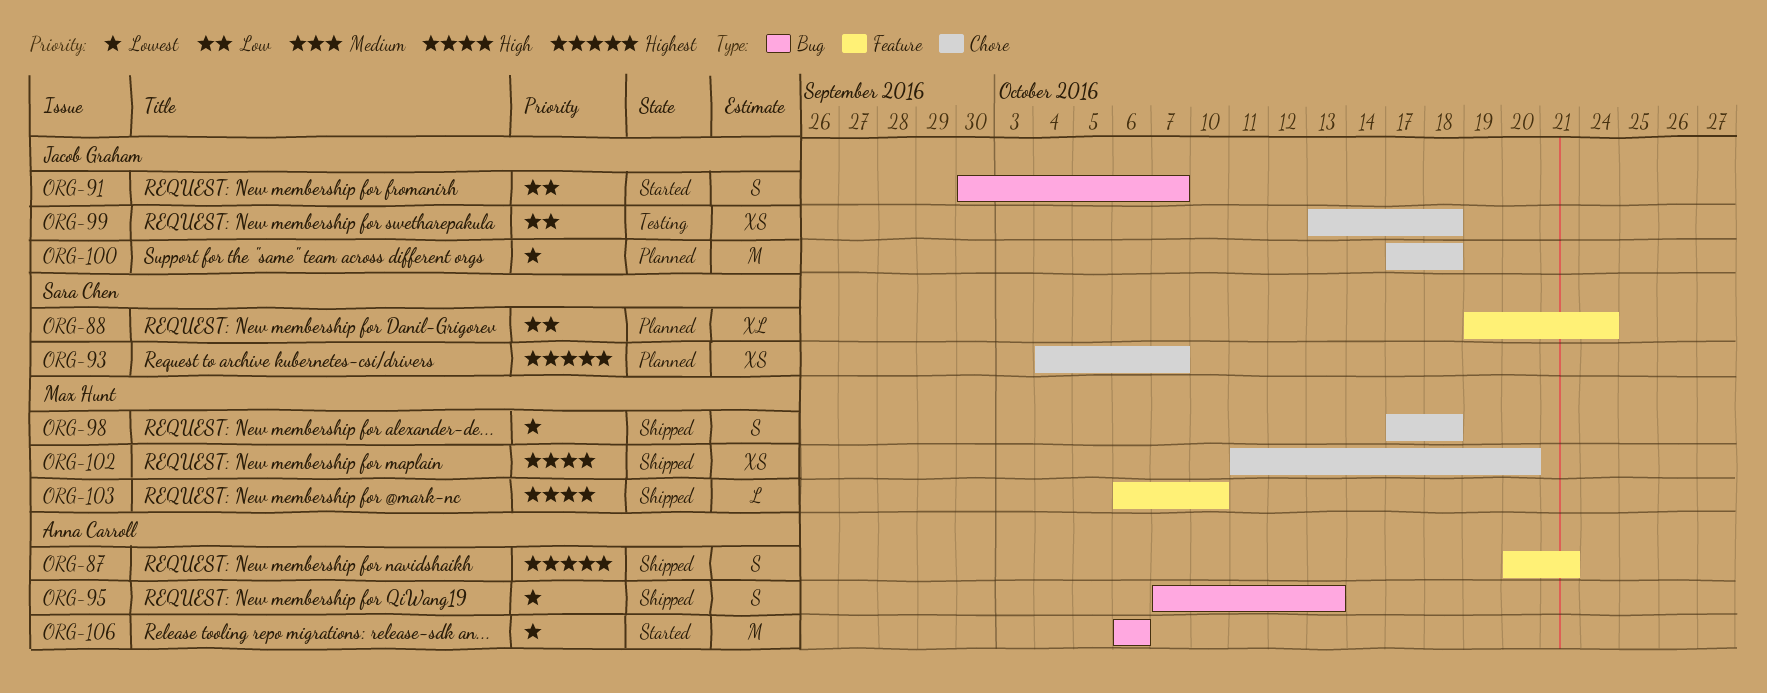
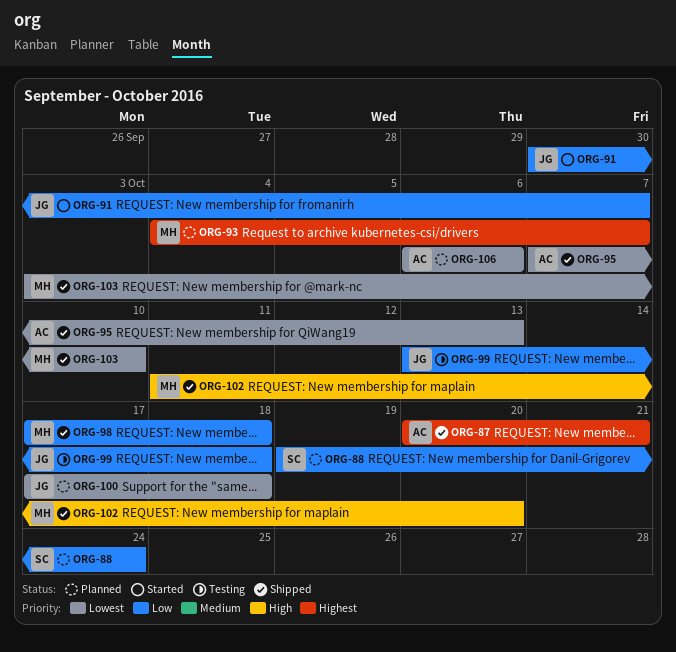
ORG-93, owner: Sara Chen -> Max Hunt
ORG-98, priority: Lowest -> Low
ORG-103, priority: High -> Lowest
ORG-103, start: Oct 6 -> Oct 3
ORG-106, status: Started -> Planned

